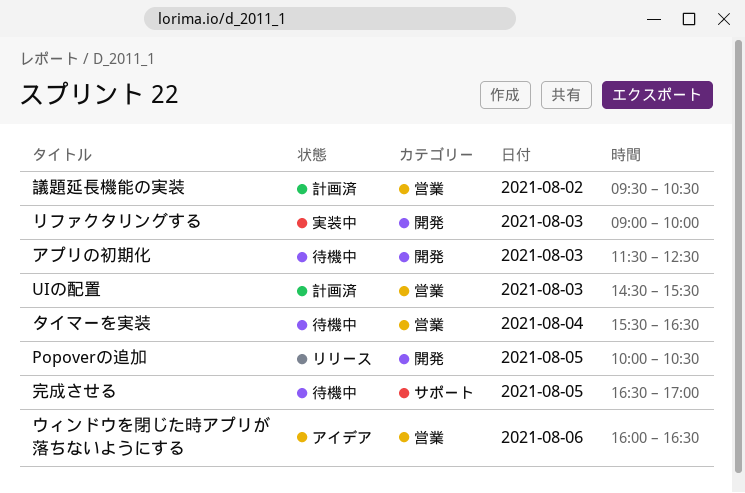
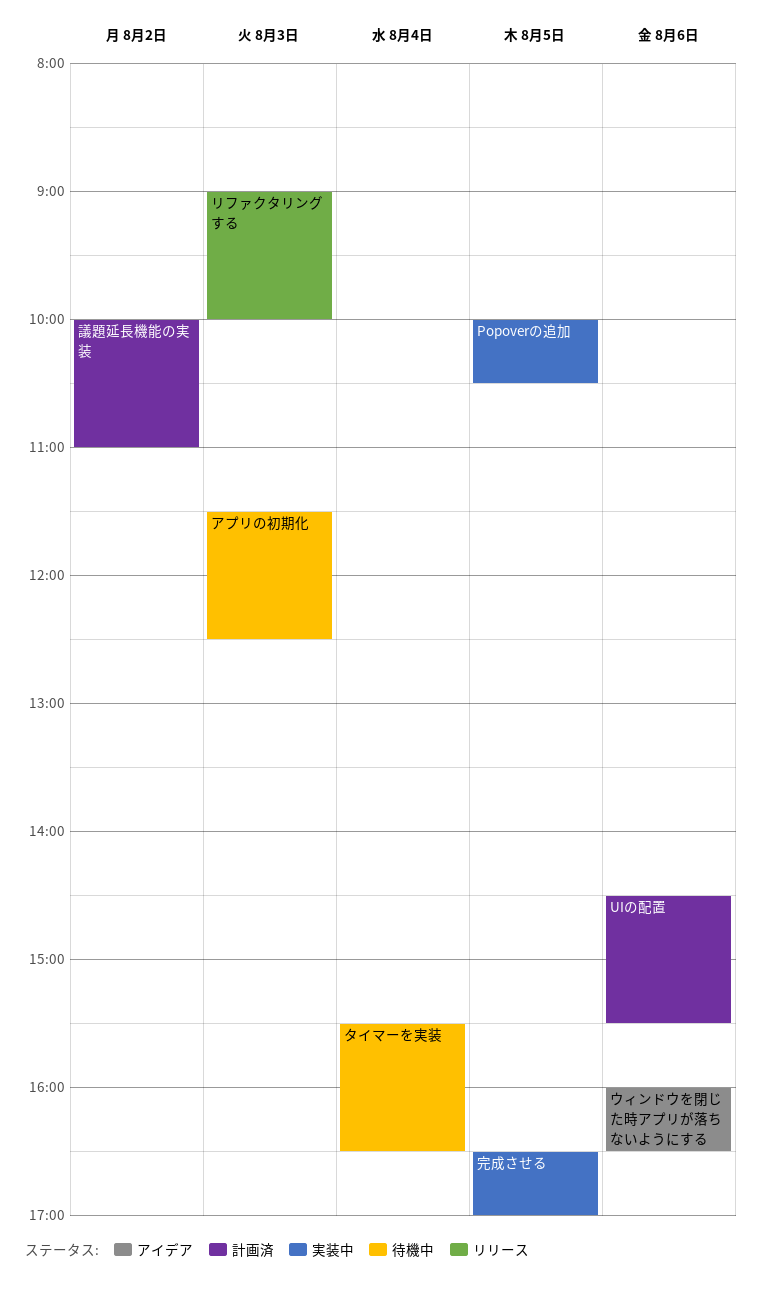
Popoverの追加, status: リリース -> 実装中
UIの配置, day: Aug 3 -> Aug 6
リファクタリングする, status: 実装中 -> リリース
完成させる, status: 待機中 -> 実装中
議題延長機能の実装, begins: 09:30 -> 10:00
議題延長機能の実装, ends: 10:30 -> 11:00

